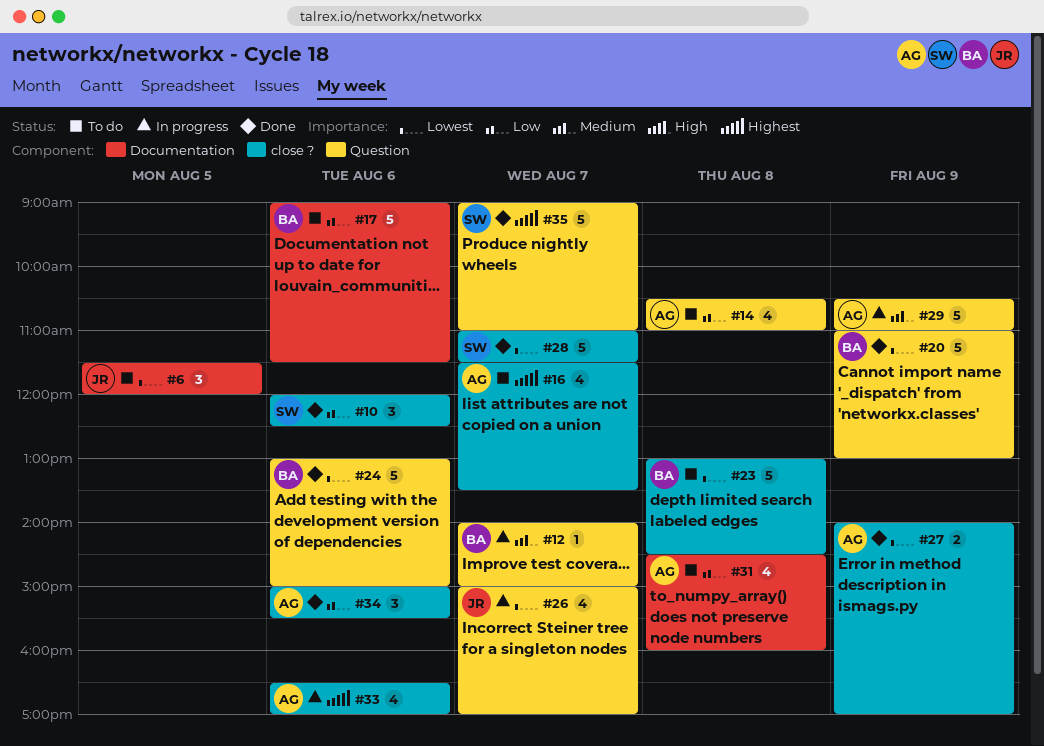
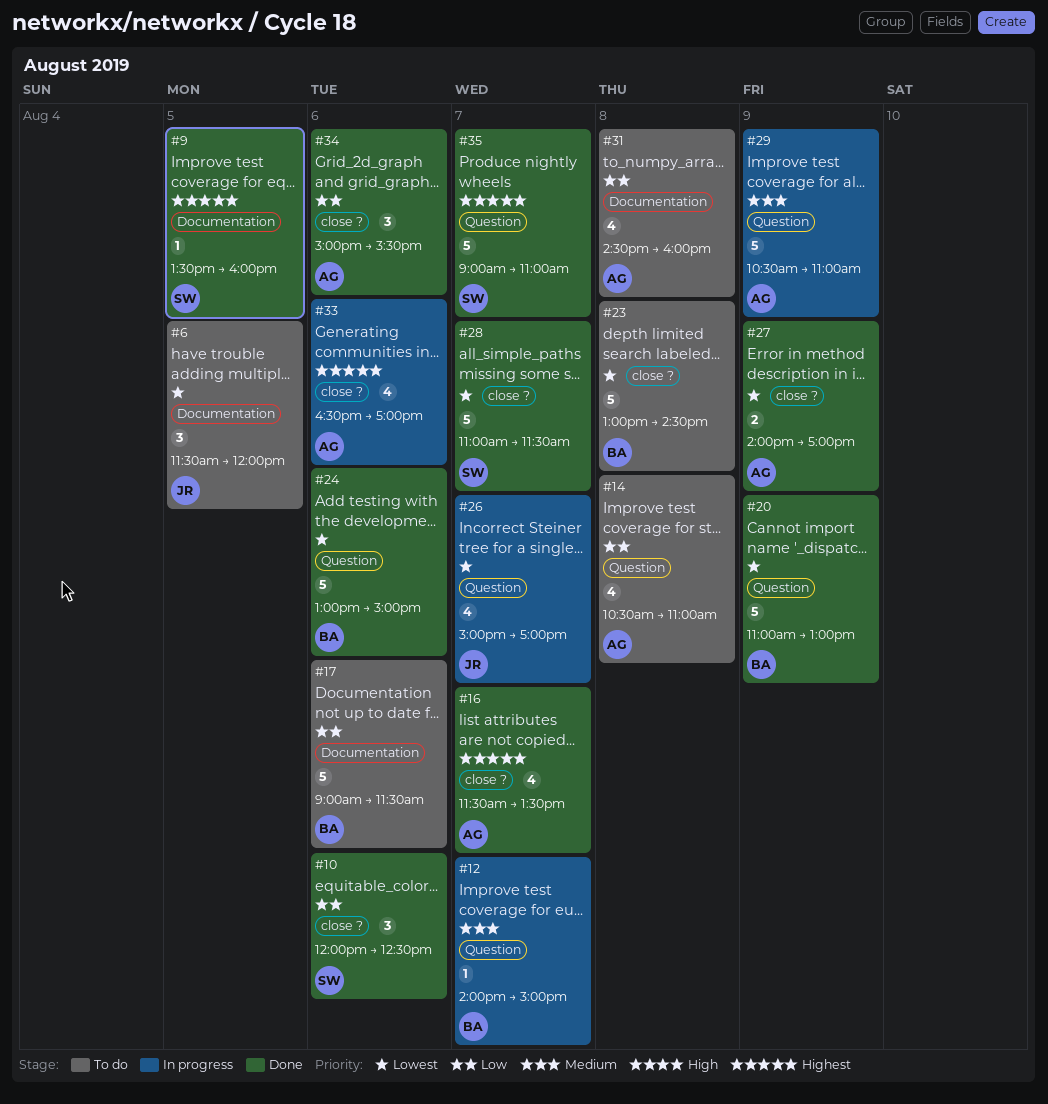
#9: none -> present
#16, status: To do -> Done

